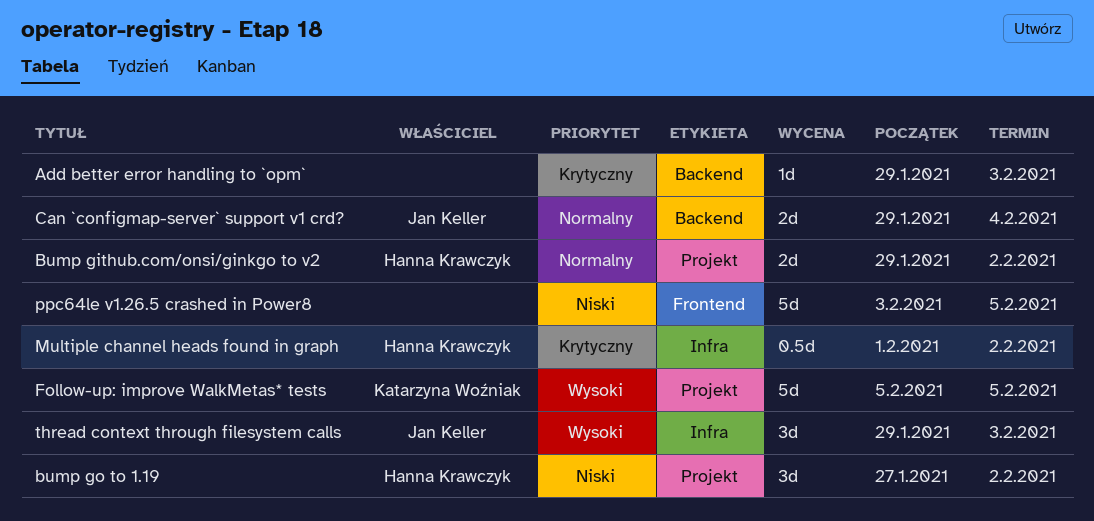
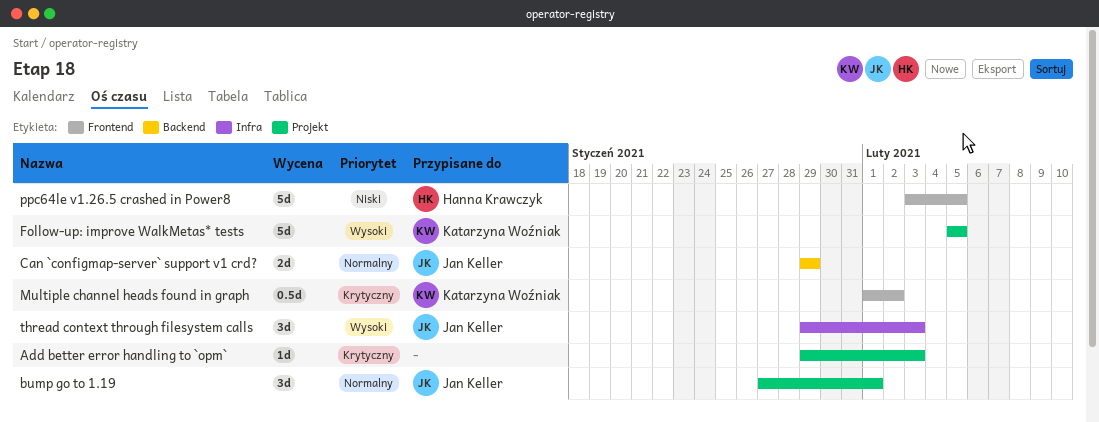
Add better error handling to `opm`, label: Backend -> Projekt
Bump github.com/onsi/ginkgo to v2: present -> none
bump go to 1.19, owner: Hanna Krawczyk -> Jan Keller
bump go to 1.19, priority: Niski -> Normalny
bump go to 1.19, due: Feb 2 -> Feb 1
Can `configmap-server` support v1 crd?, due: Feb 4 -> Jan 29
Multiple channel heads found in graph, owner: Hanna Krawczyk -> Katarzyna Woźniak
Multiple channel heads found in graph, label: Infra -> Frontend
ppc64le v1.26.5 crashed in Power8, owner: none -> Hanna Krawczyk

